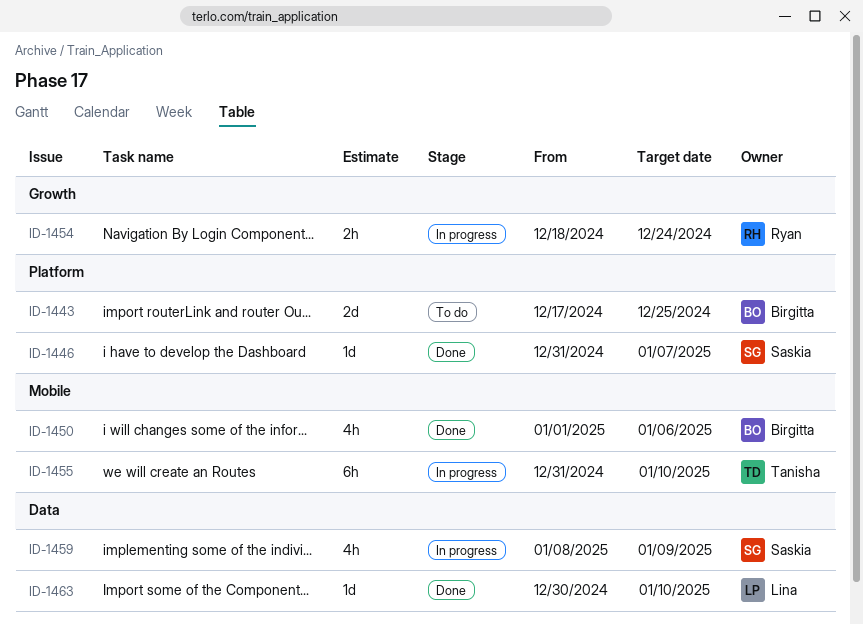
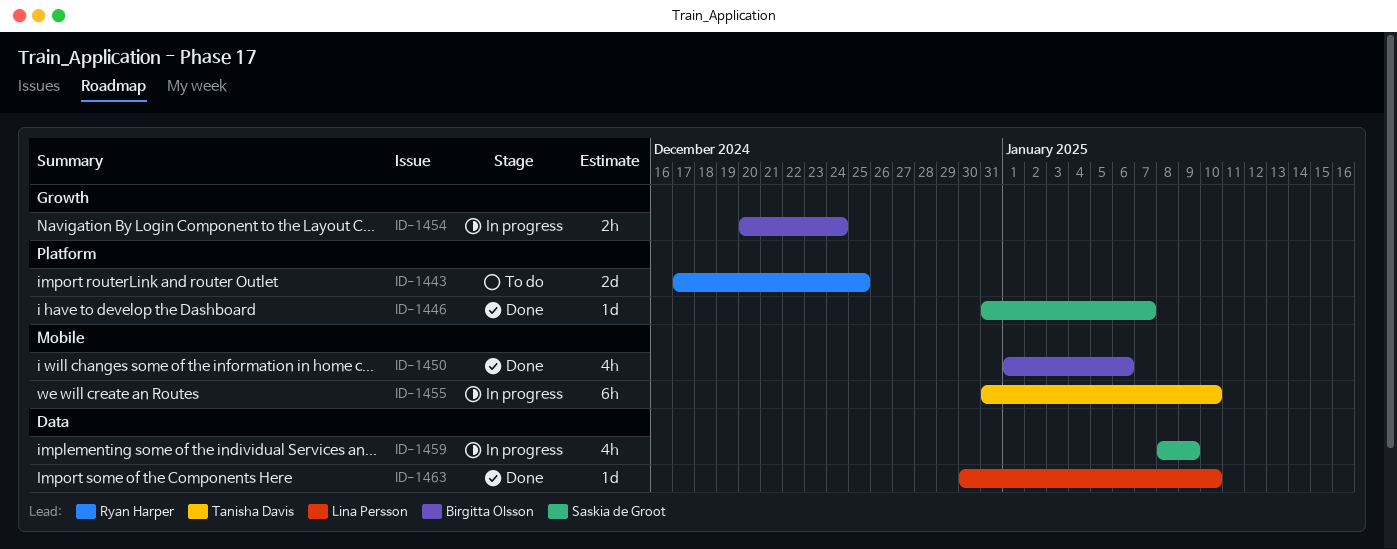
ID-1443, owner: Birgitta Olsson -> Ryan Harper
ID-1454, owner: Ryan Harper -> Birgitta Olsson
ID-1454, start: Dec 18 -> Dec 20

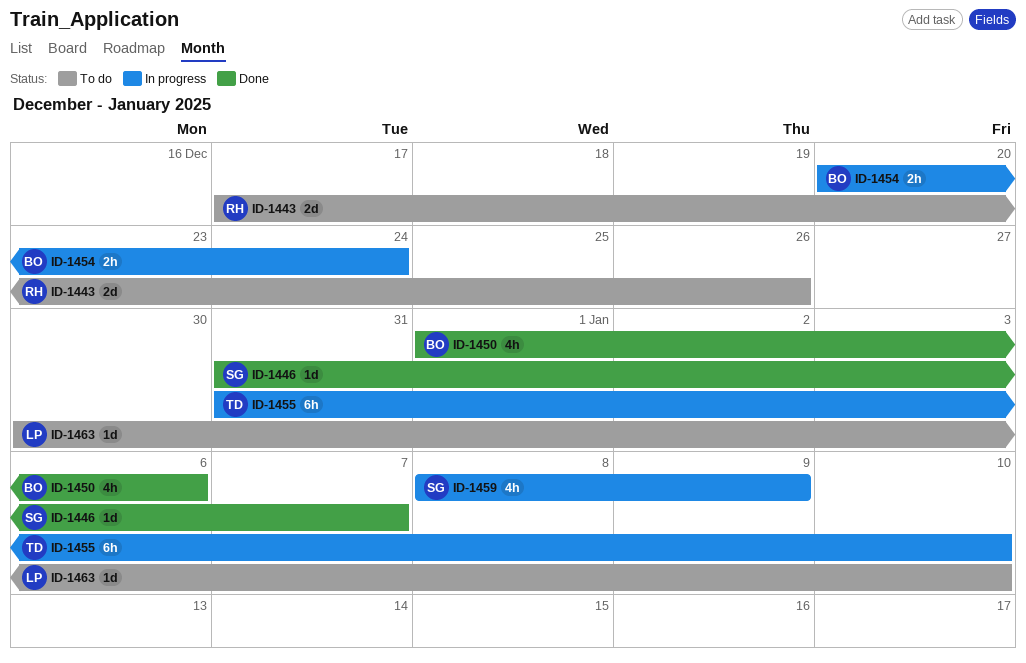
ID-1443, due: Dec 25 -> Dec 26
ID-1463, status: Done -> To do

